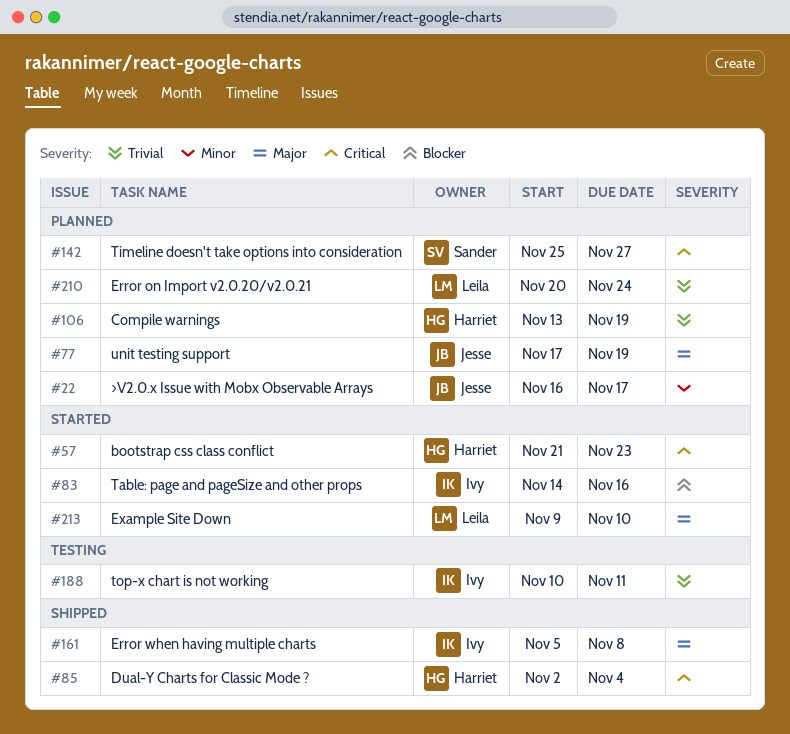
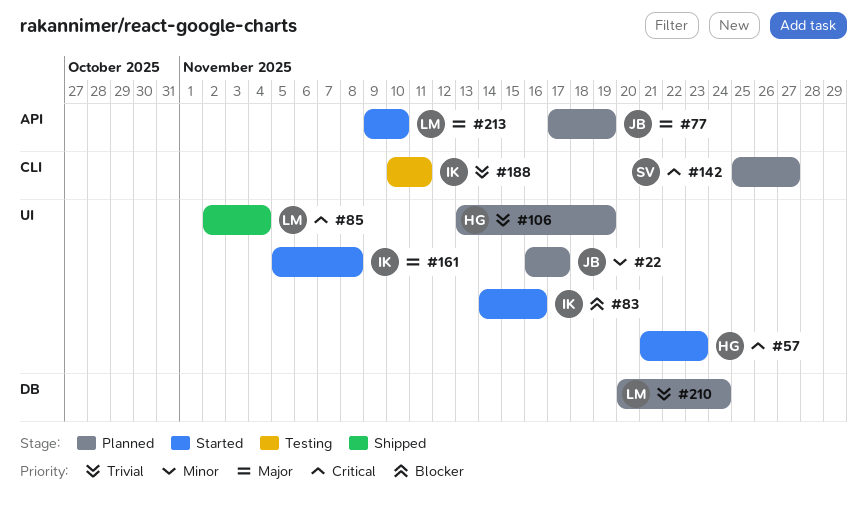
#85, owner: Harriet -> Leila
#161, status: Shipped -> Started

